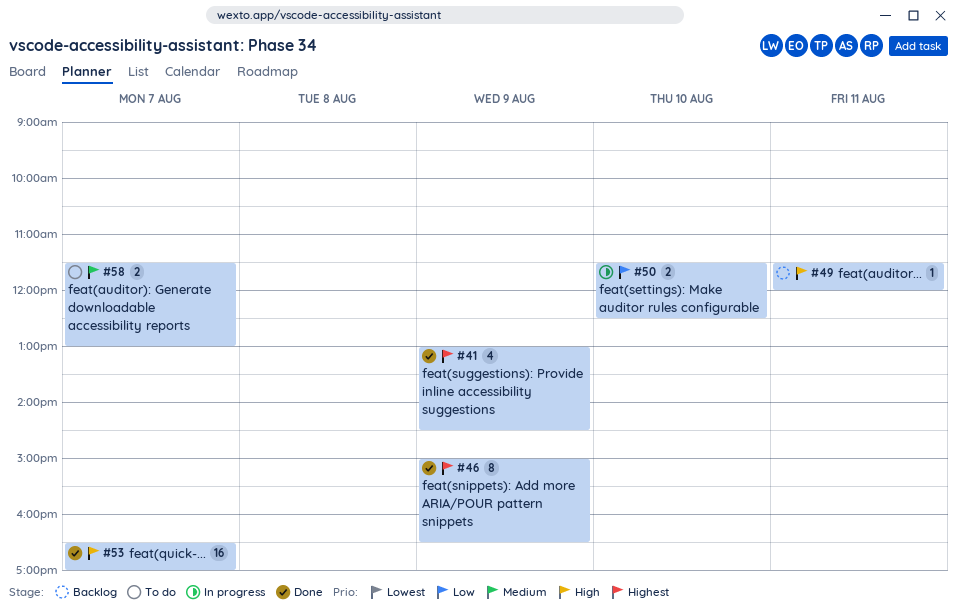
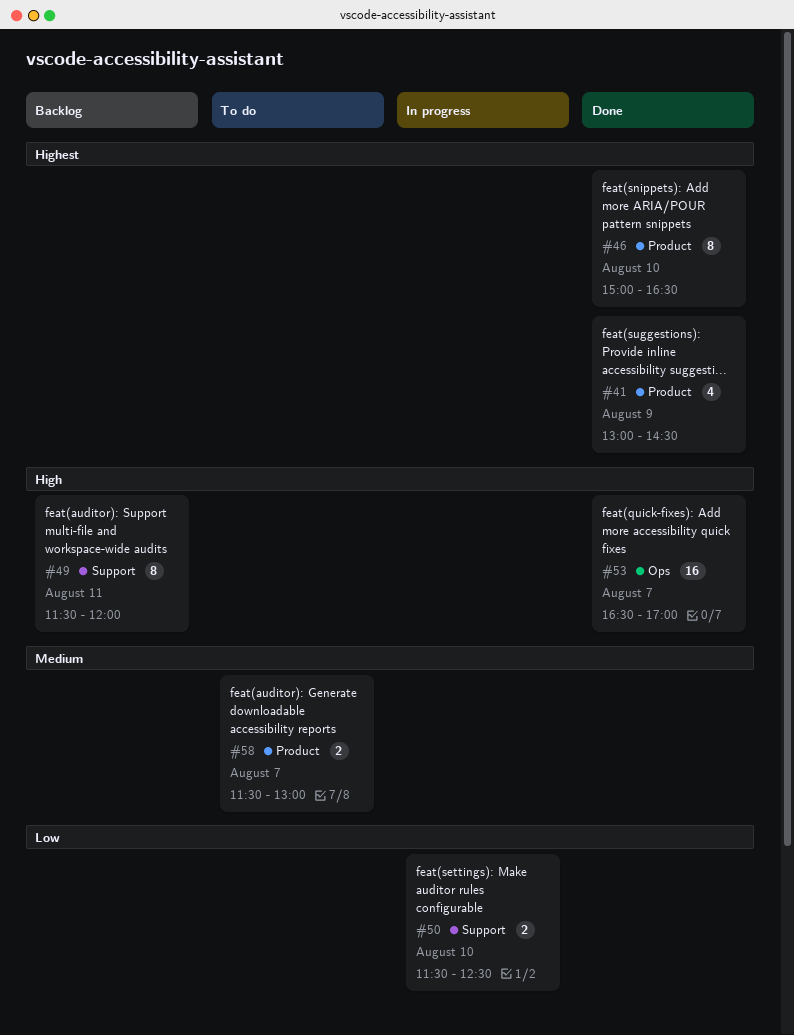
#46, day: Aug 9 -> Aug 10
#49, estimate: 1 -> 8

